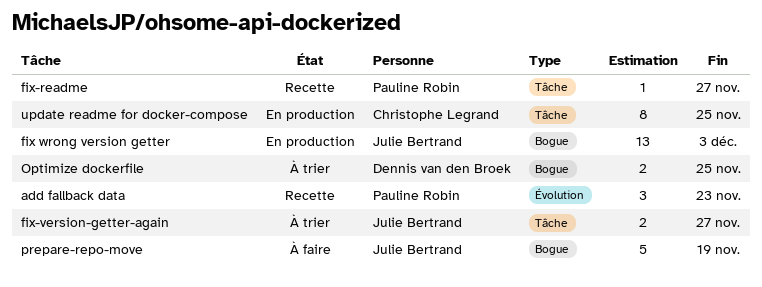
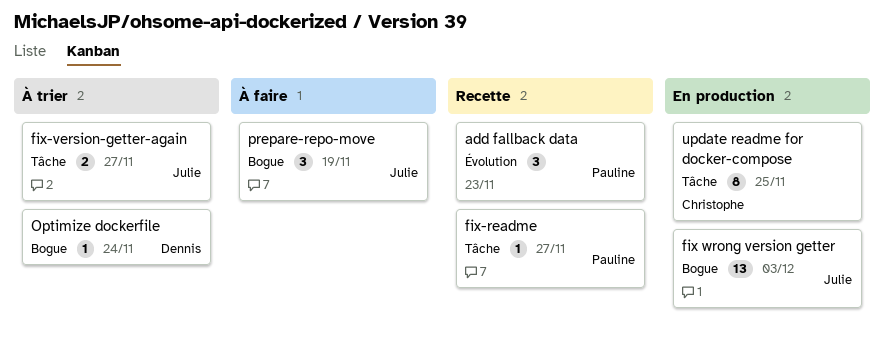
Optimize dockerfile, estimate: 2 -> 1
Optimize dockerfile, due: Nov 25 -> Nov 24
prepare-repo-move, estimate: 5 -> 3

